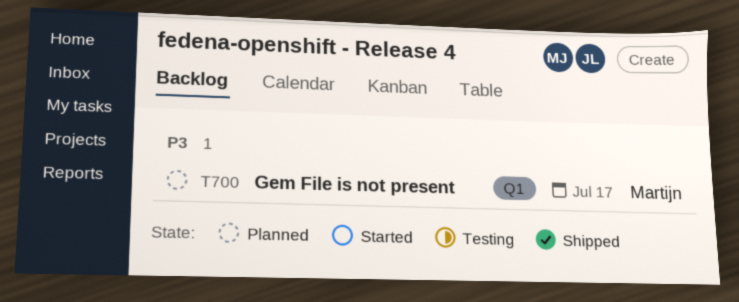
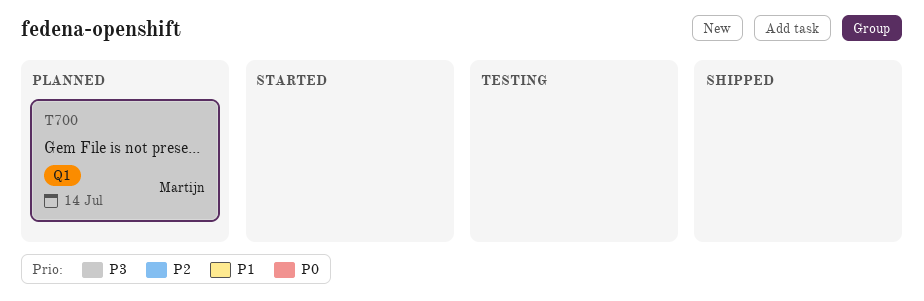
T700, due: Jul 17 -> Jul 14

